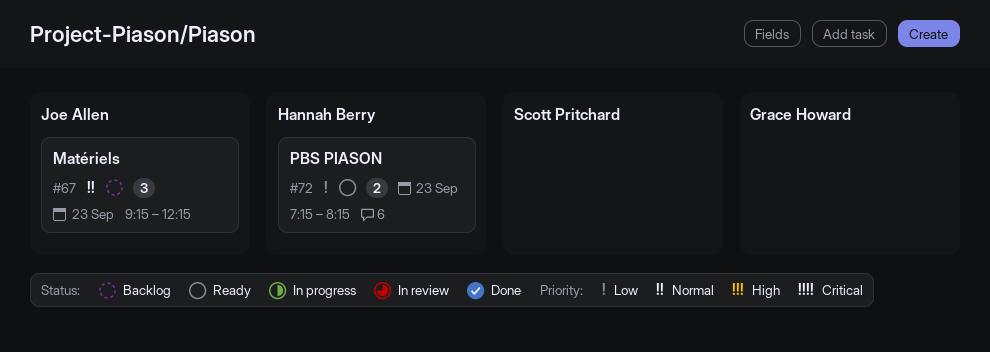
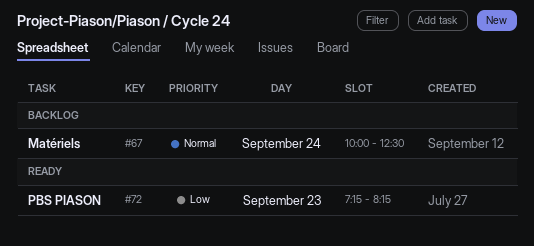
#67, day: Sep 23 -> Sep 24
#67, begins: 09:15 -> 10:00
#67, ends: 12:15 -> 12:30

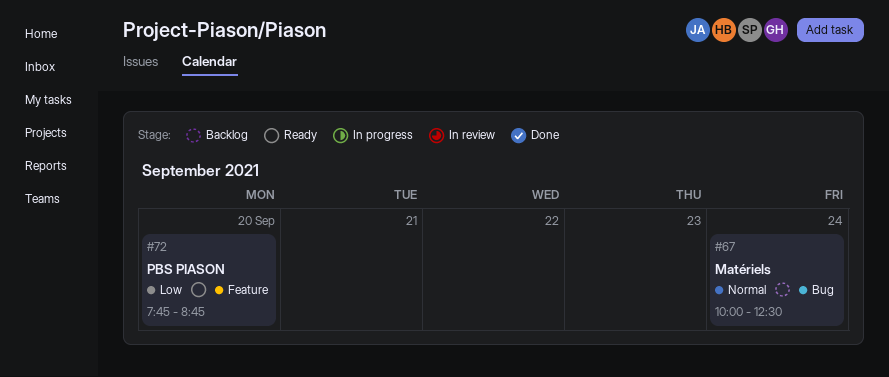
#72, day: Sep 23 -> Sep 20
#72, begins: 07:15 -> 07:45
#72, ends: 08:15 -> 08:45

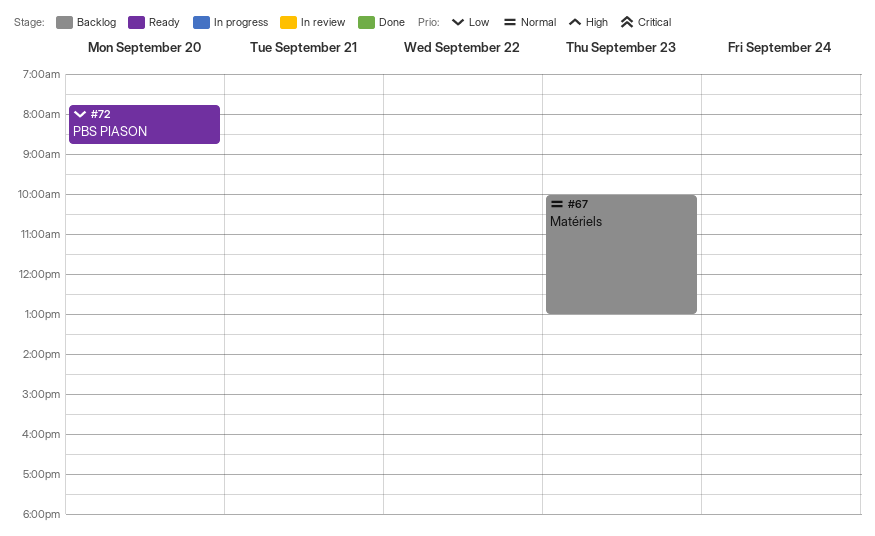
#67, day: Sep 24 -> Sep 23
#67, ends: 12:30 -> 13:00

